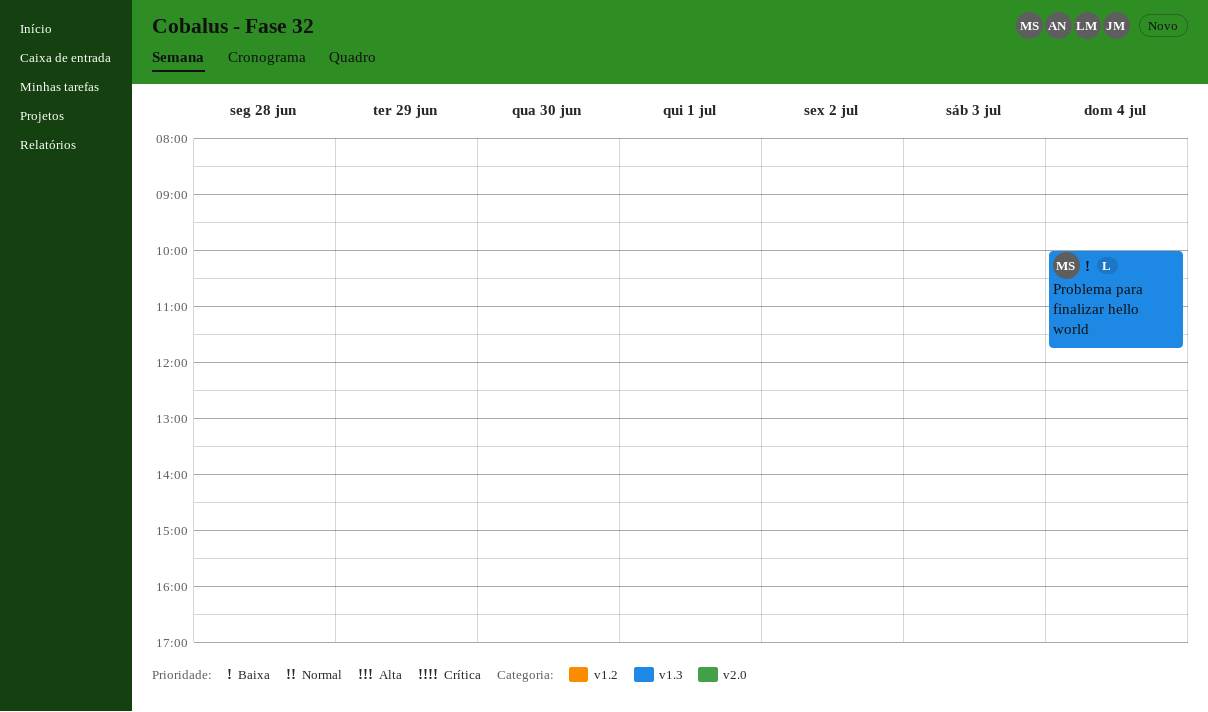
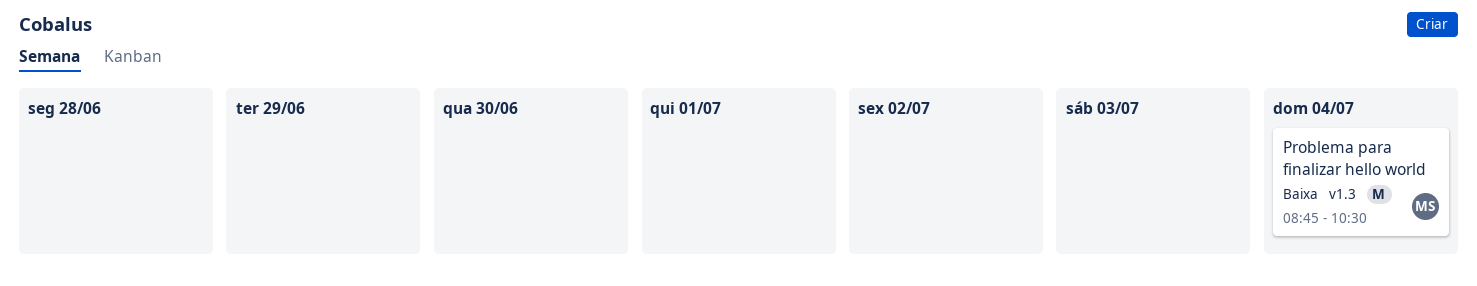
Problema para finalizar hello world, estimate: L -> M
Problema para finalizar hello world, begins: 10:00 -> 08:45
Problema para finalizar hello world, ends: 11:45 -> 10:30

